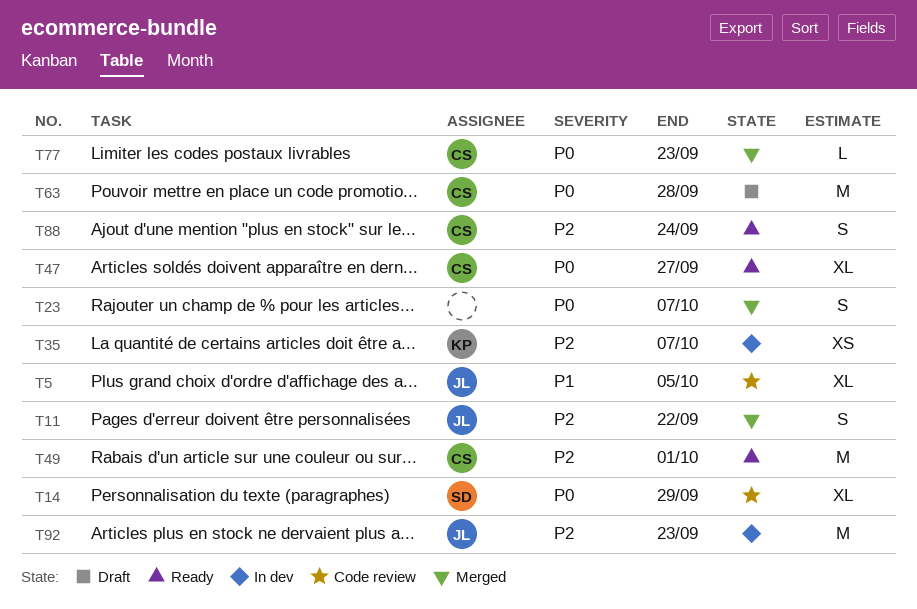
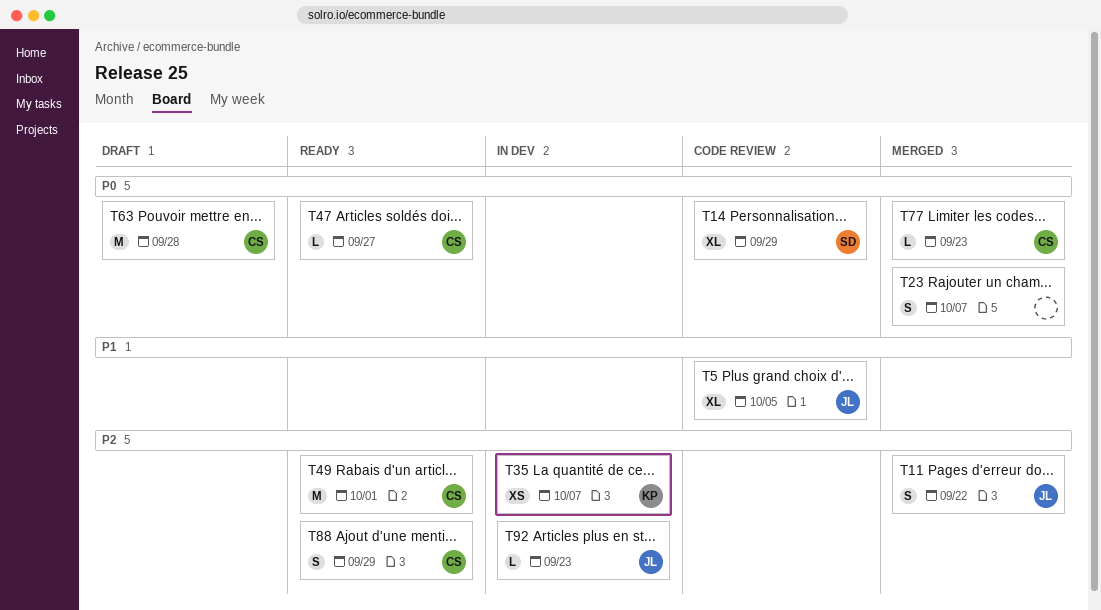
T47, estimate: XL -> L
T88, due: Sep 24 -> Sep 29
T92, estimate: M -> L

